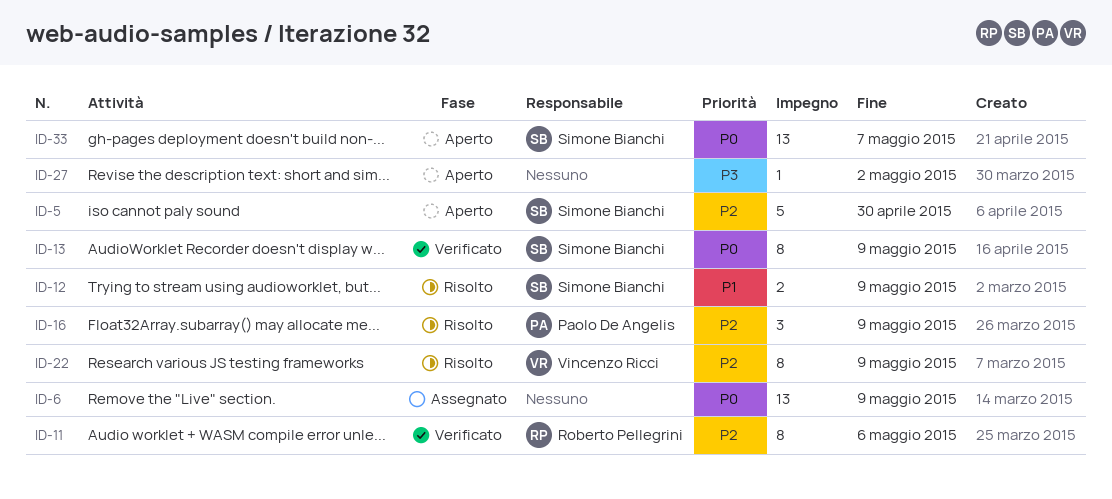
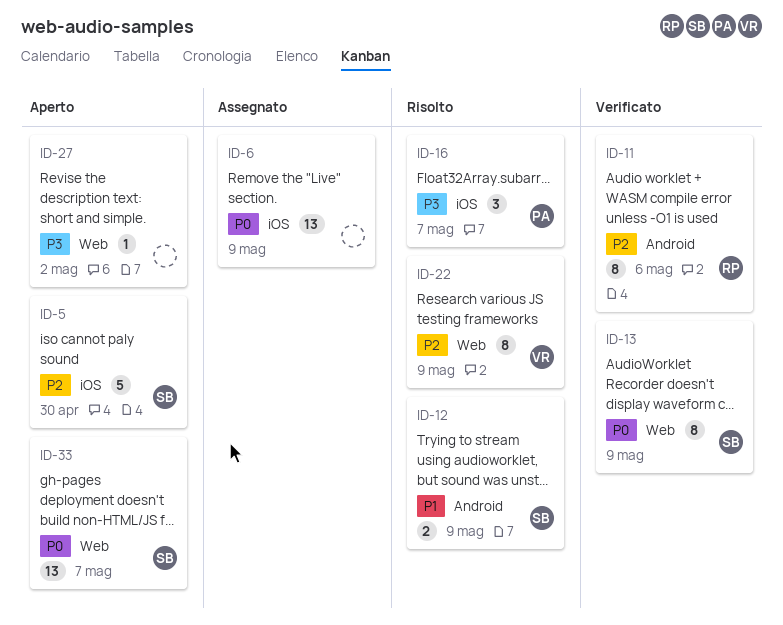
ID-16, priority: P2 -> P3
ID-16, due: May 9 -> May 7

